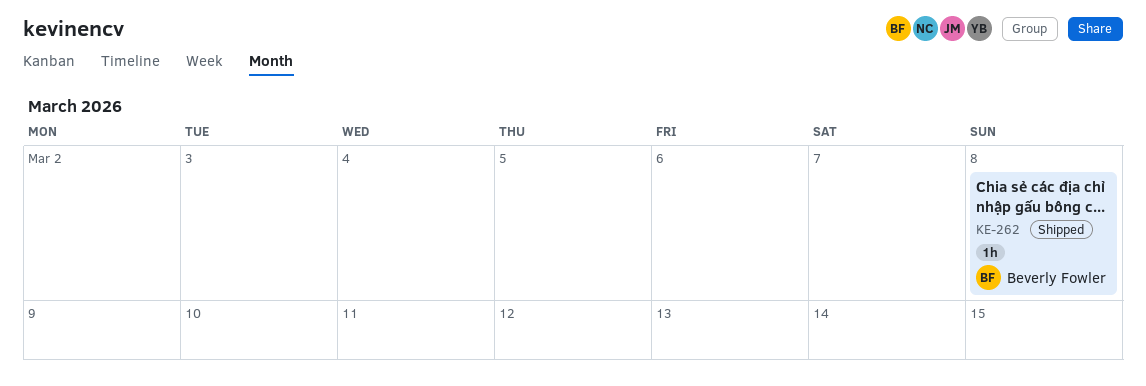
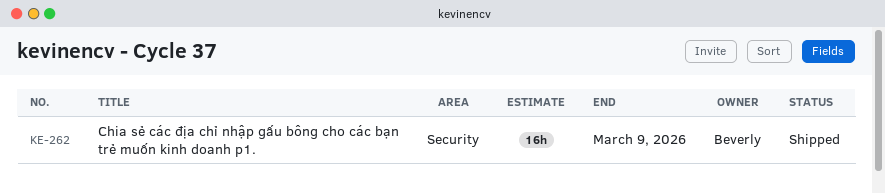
KE-262, estimate: 1h -> 16h
KE-262, due: Mar 8 -> Mar 9

